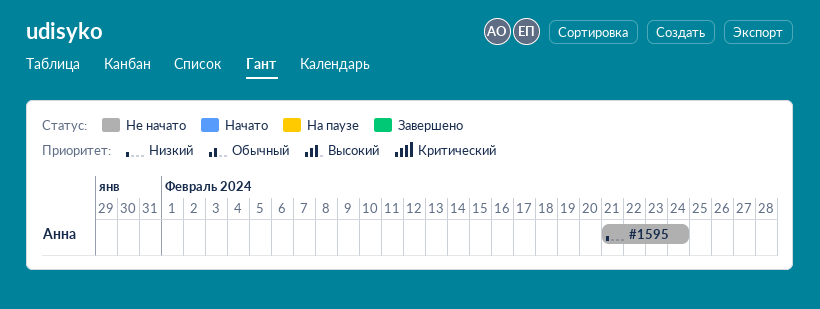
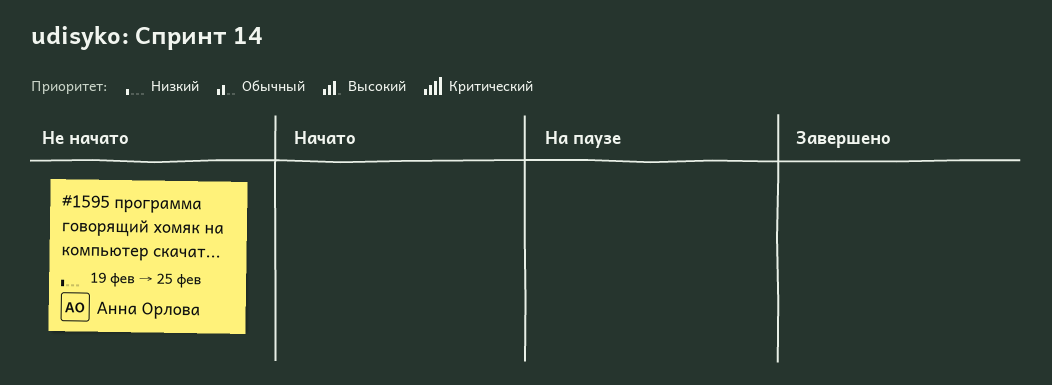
#1595, start: Feb 21 -> Feb 19
#1595, due: Feb 24 -> Feb 25

